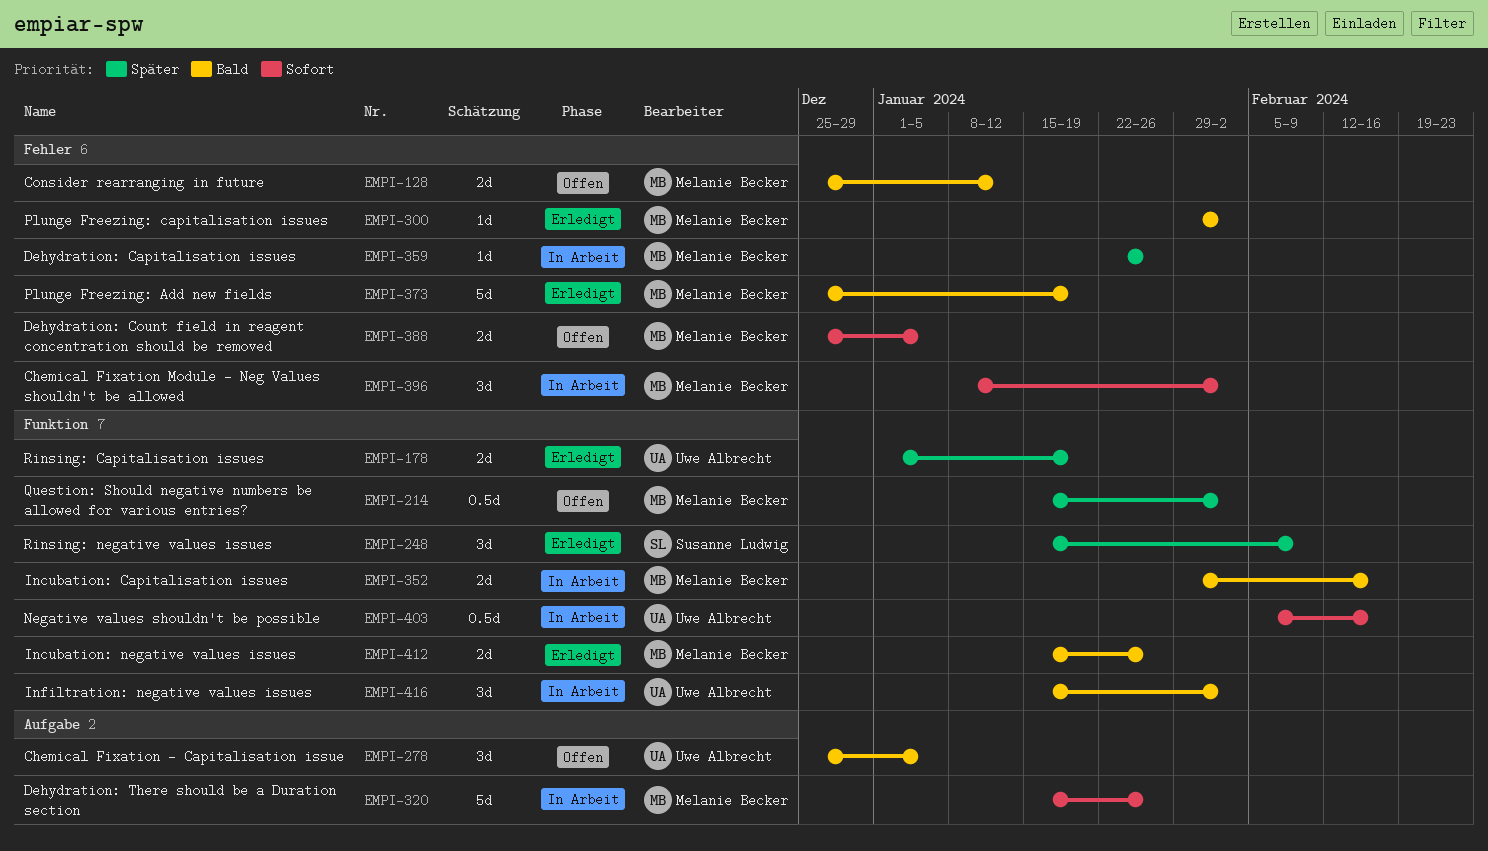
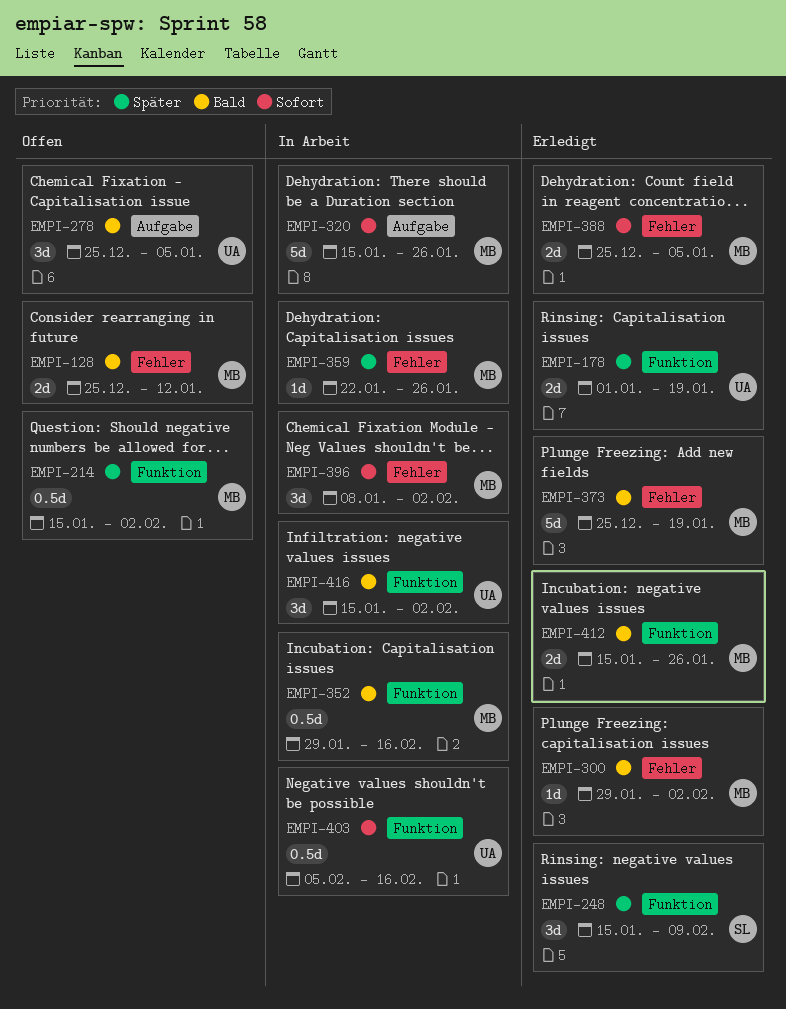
EMPI-352, estimate: 2d -> 0.5d
EMPI-388, status: Offen -> Erledigt

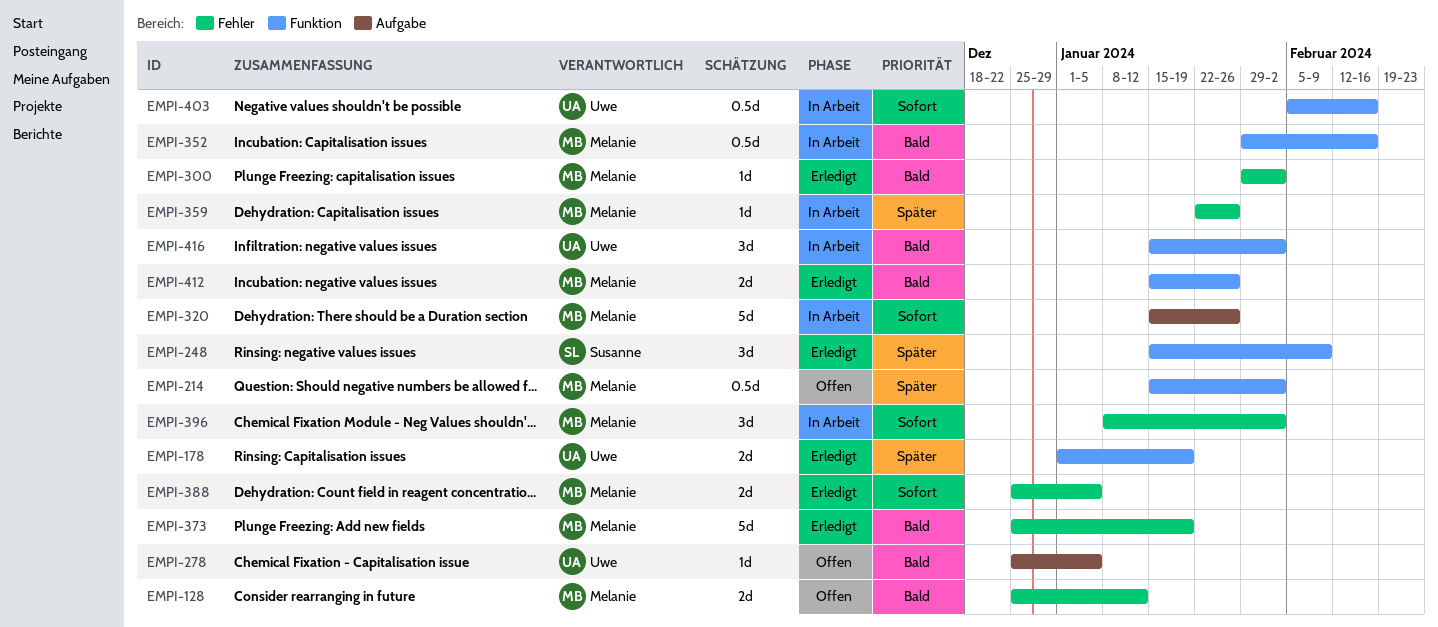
EMPI-278, estimate: 3d -> 1d

